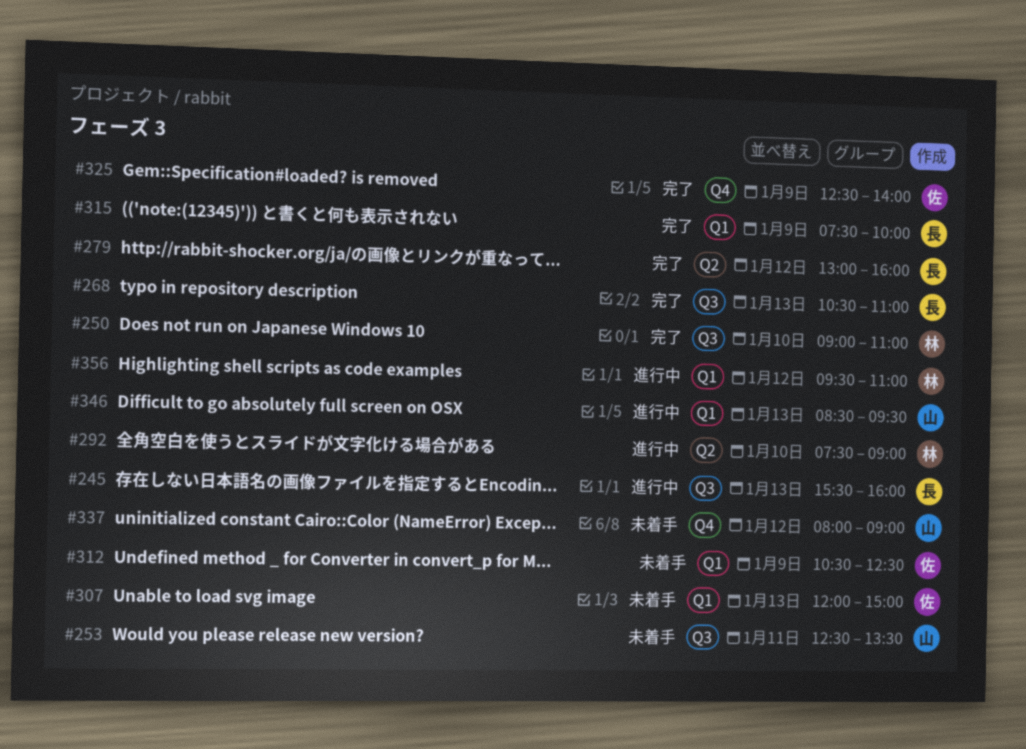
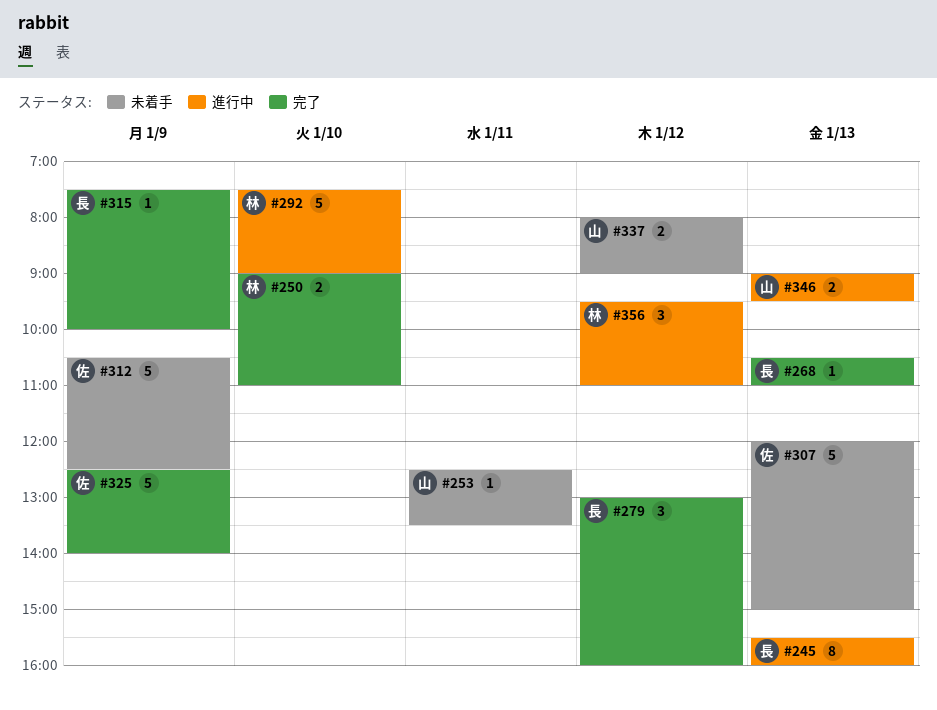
#346, begins: 08:30 -> 09:00

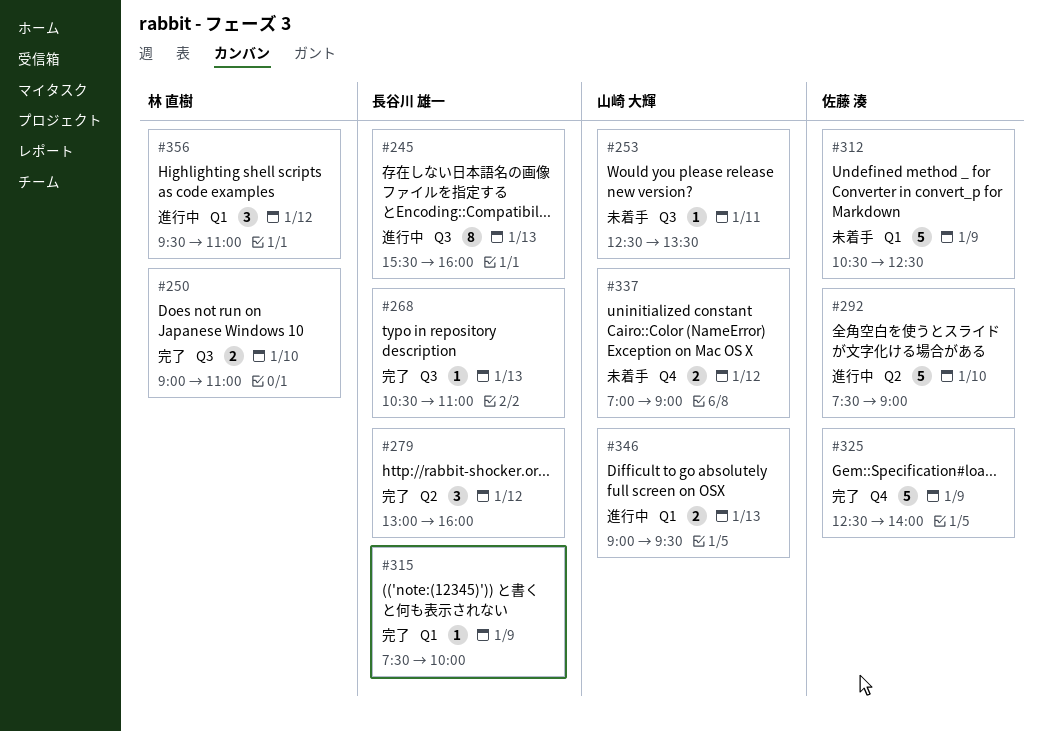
#292, owner: 林 直樹 -> 佐藤 湊
#307: present -> none
#337, begins: 08:00 -> 07:00

